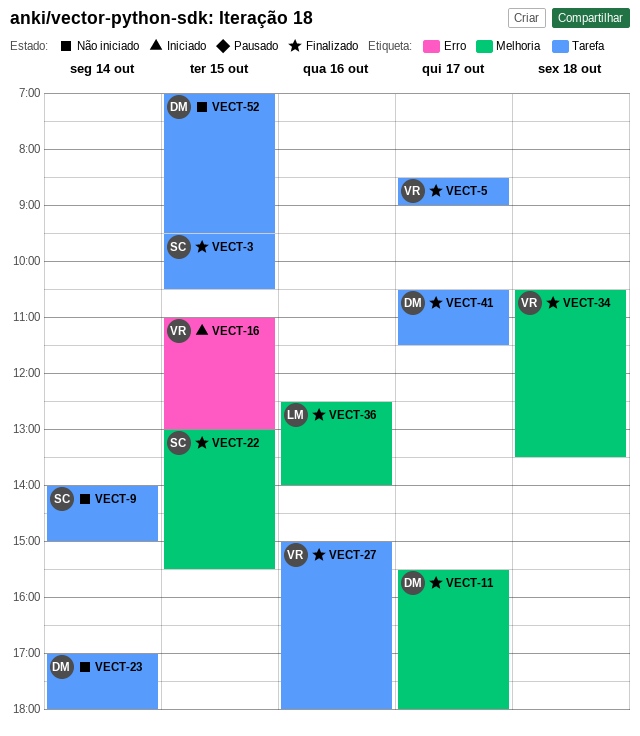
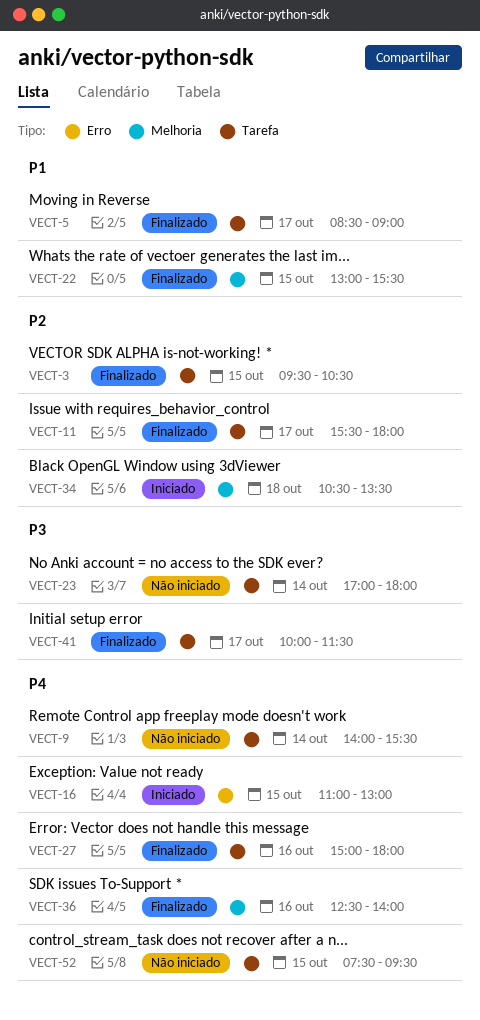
VECT-9, ends: 15:00 -> 15:30
VECT-11, label: Melhoria -> Tarefa
VECT-34, status: Finalizado -> Iniciado
VECT-41, begins: 10:30 -> 10:00
VECT-52, begins: 07:00 -> 07:30

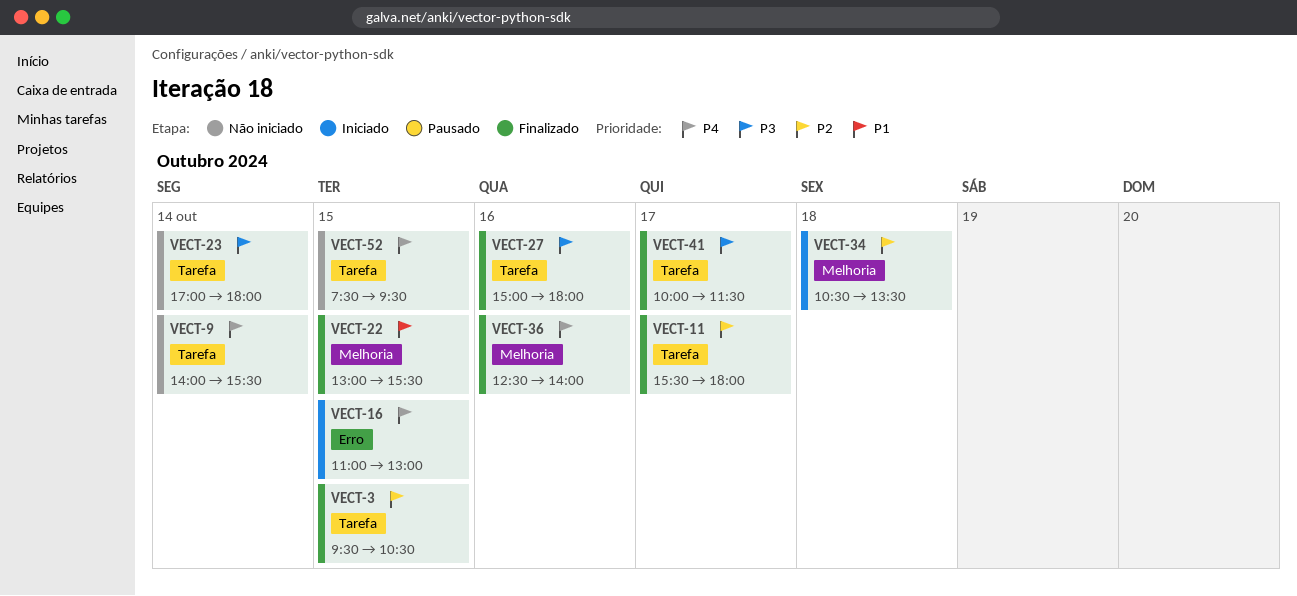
VECT-5: present -> none
VECT-27, priority: P4 -> P3

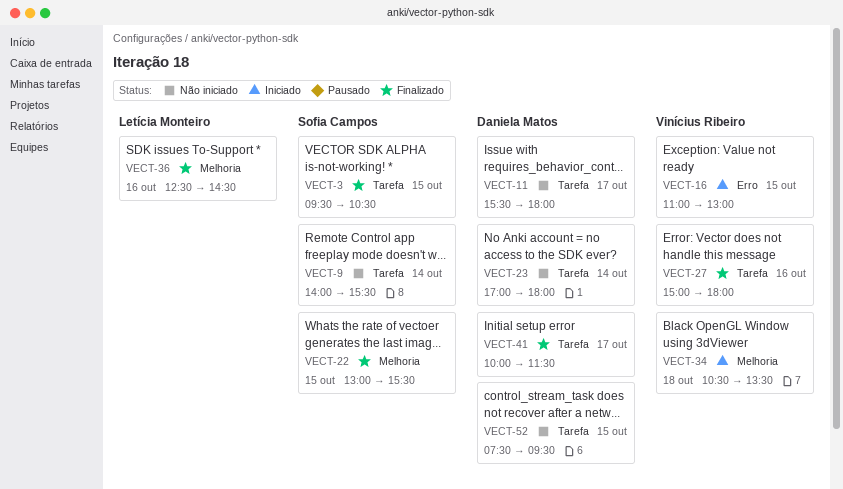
VECT-11, status: Finalizado -> Não iniciado
VECT-36, ends: 14:00 -> 14:30

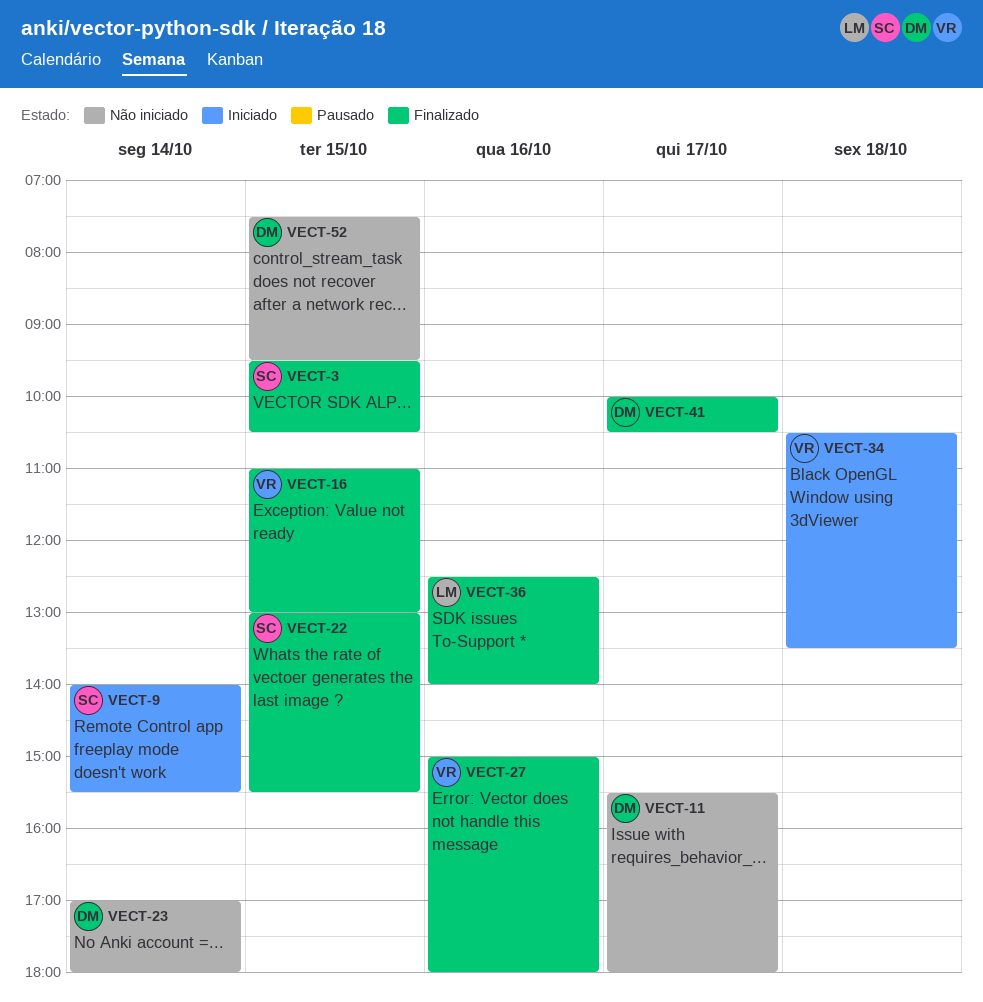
VECT-9, status: Não iniciado -> Iniciado
VECT-16, status: Iniciado -> Finalizado
VECT-36, ends: 14:30 -> 14:00
VECT-41, ends: 11:30 -> 10:30

